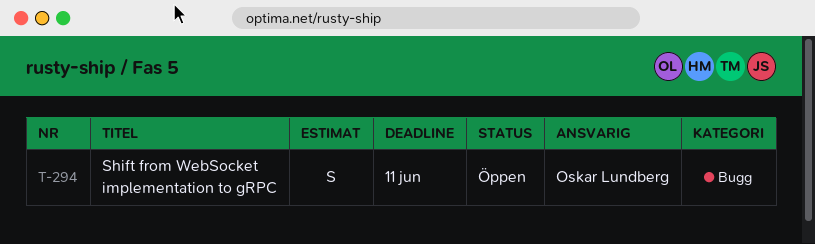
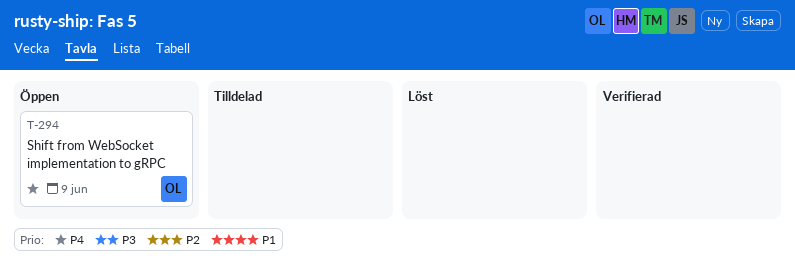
T-294, due: Jun 11 -> Jun 9

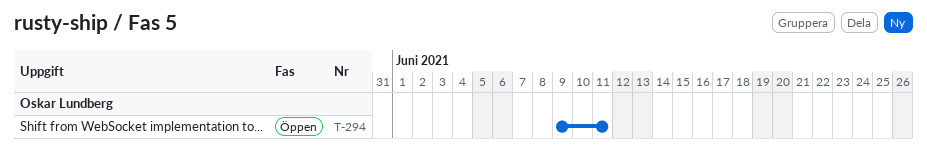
T-294, due: Jun 9 -> Jun 11

